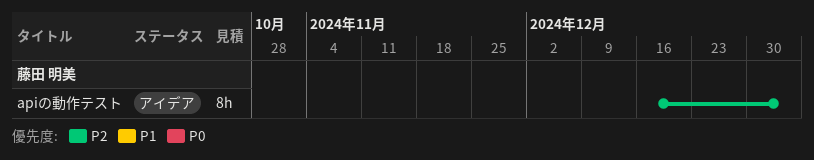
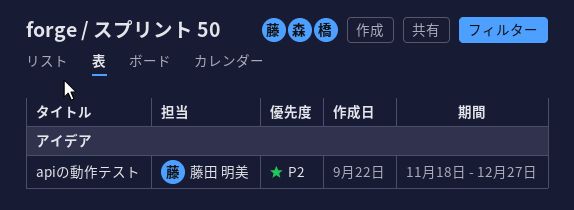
apiの動作テスト, start: Dec 16 -> Nov 18
apiの動作テスト, due: Jan 3 -> Dec 27

